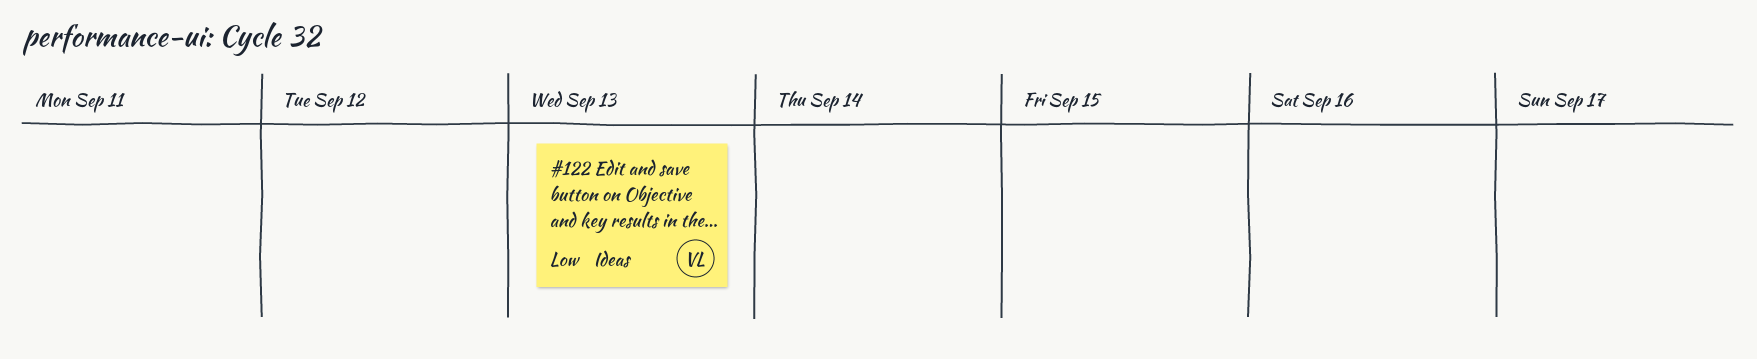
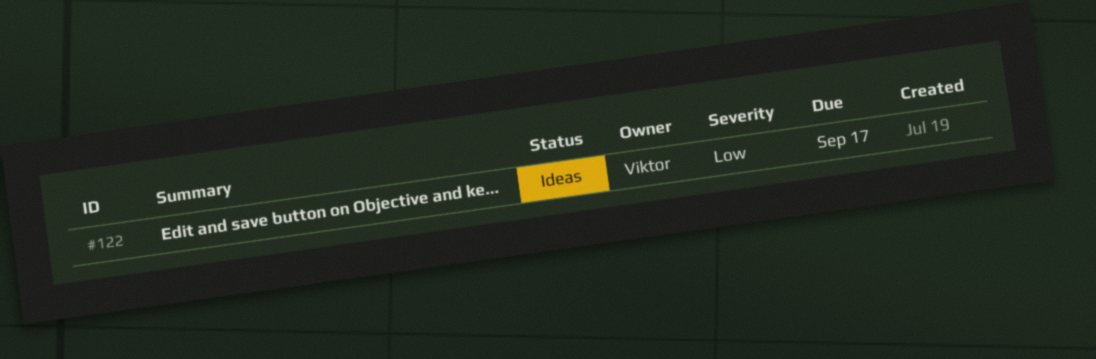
#122, due: Sep 13 -> Sep 17

